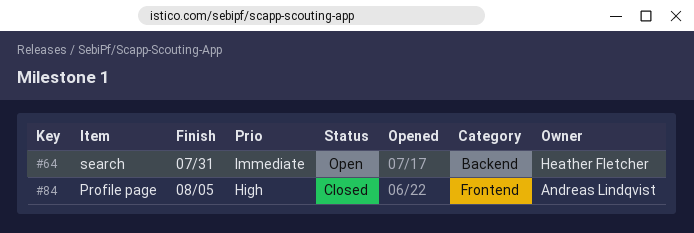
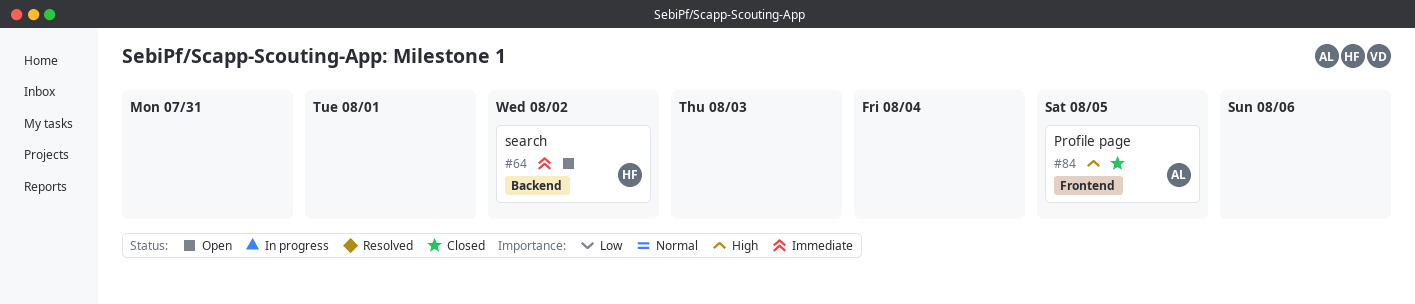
#64, due: Jul 31 -> Aug 2

